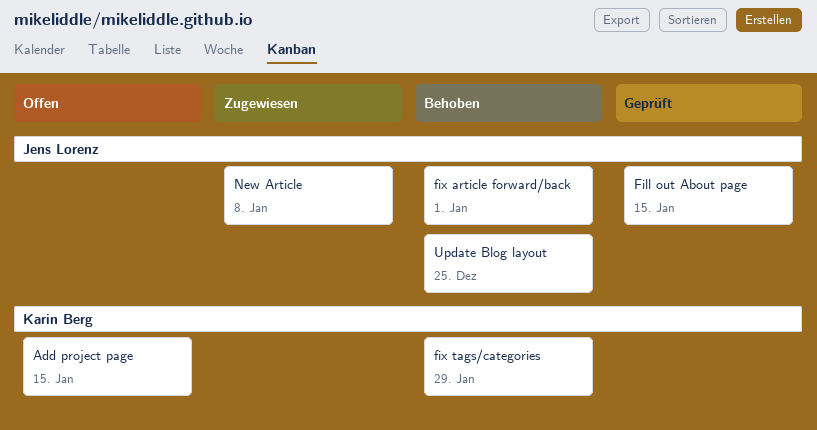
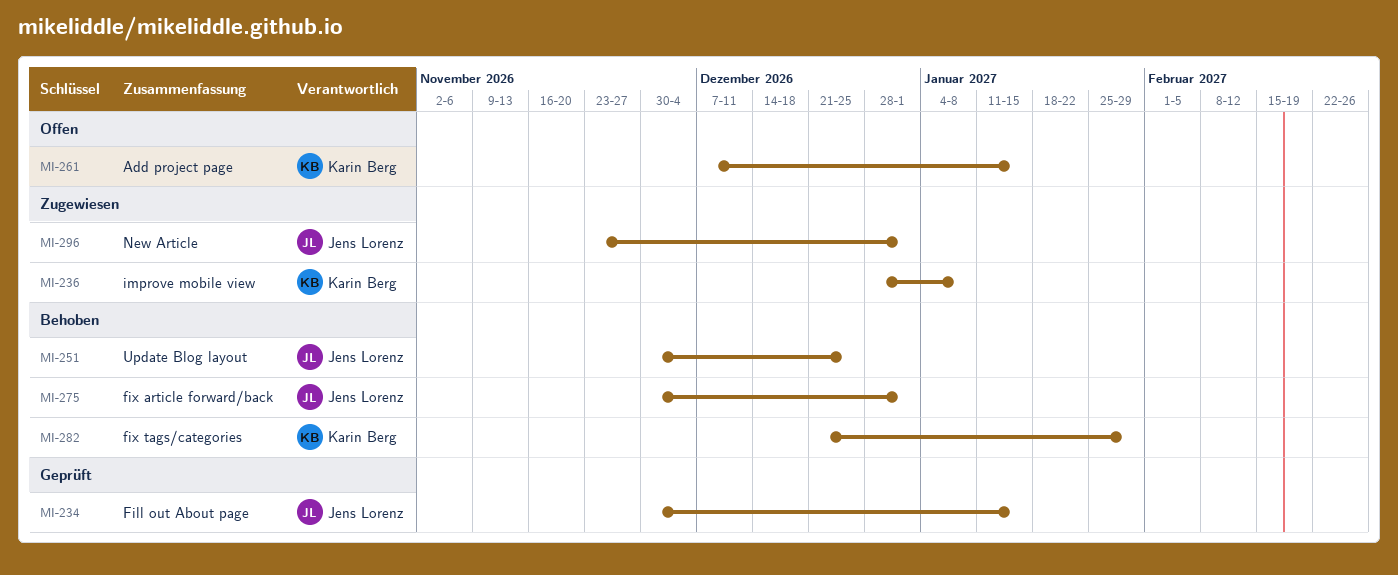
improve mobile view: none -> present
New Article, due: Jan 8 -> Jan 1

